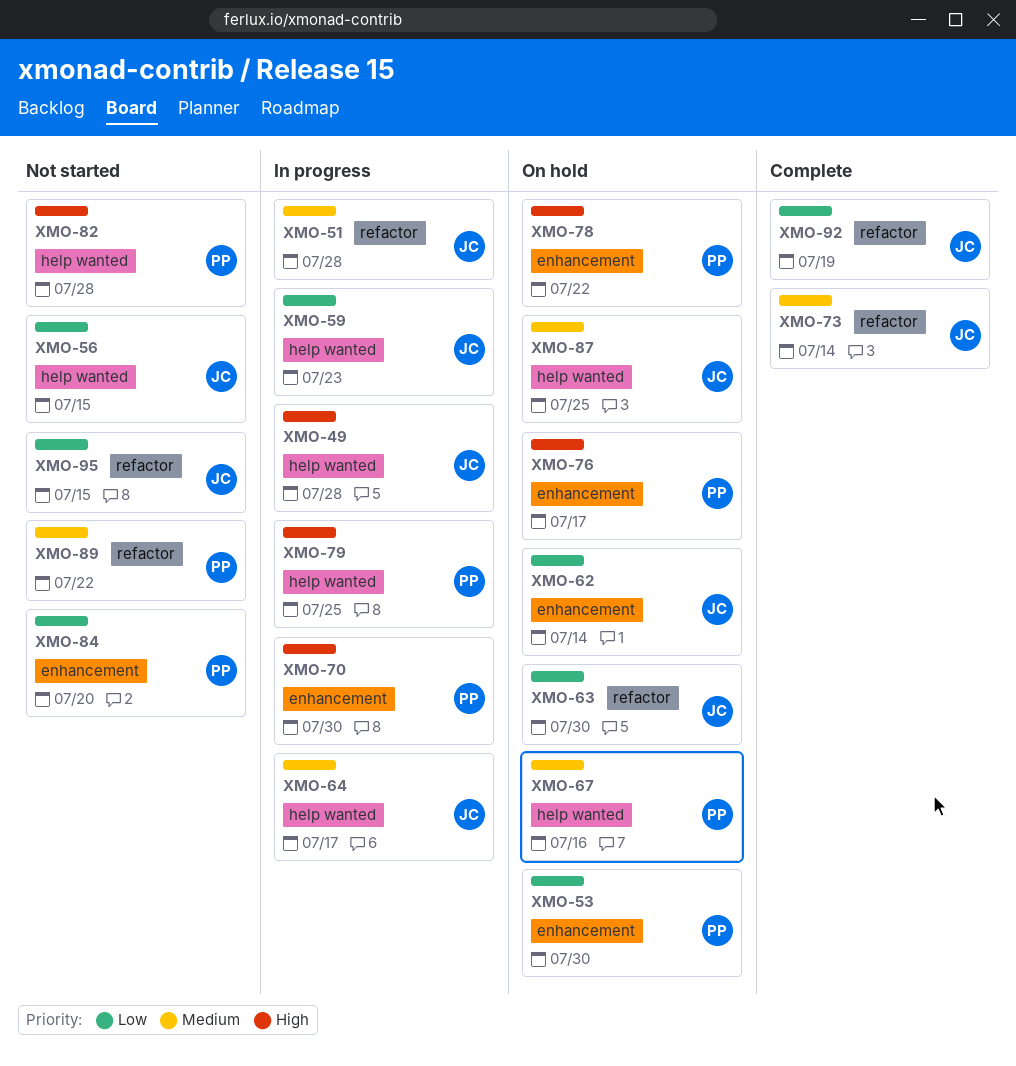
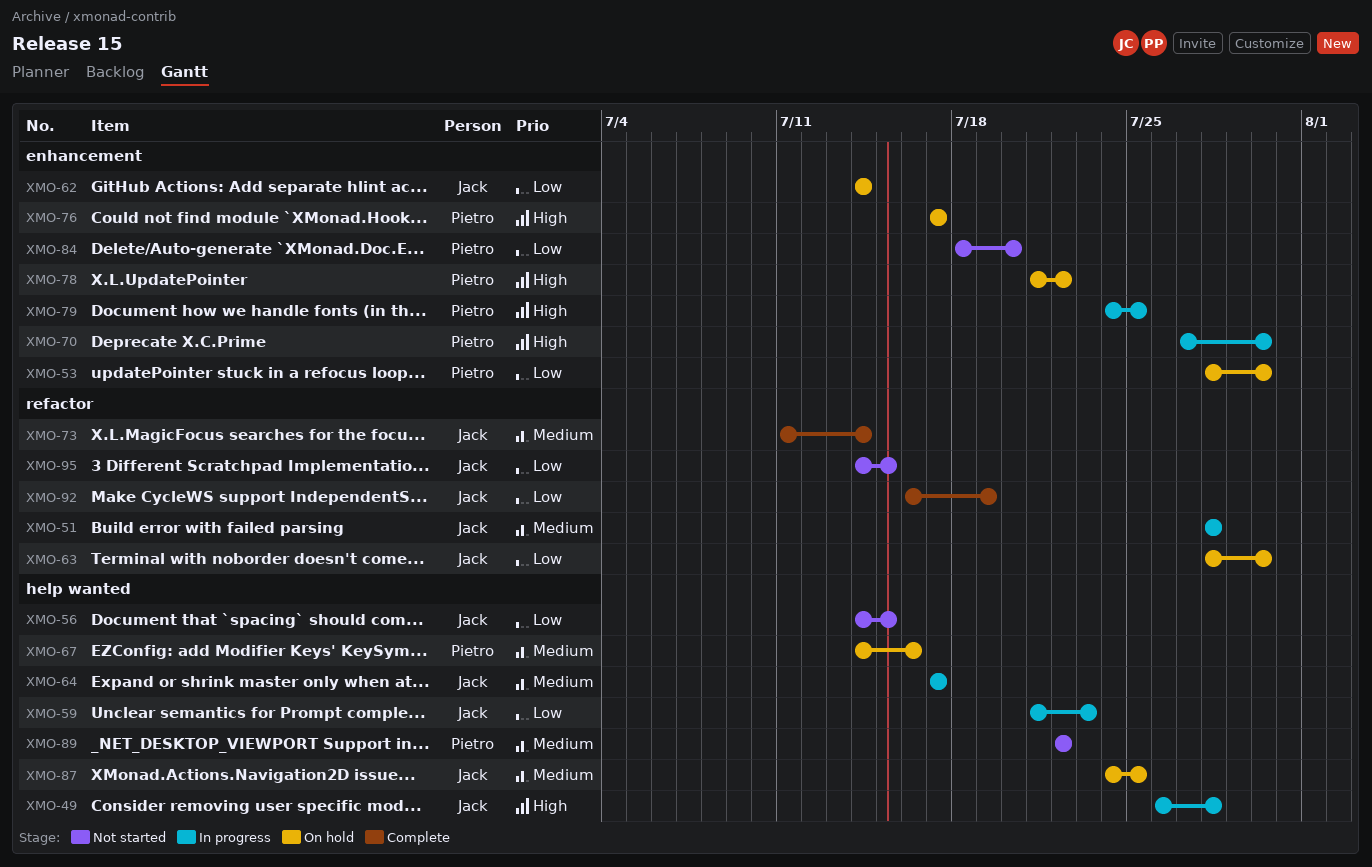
XMO-79, label: help wanted -> enhancement
XMO-82: present -> none
XMO-89, label: refactor -> help wanted

